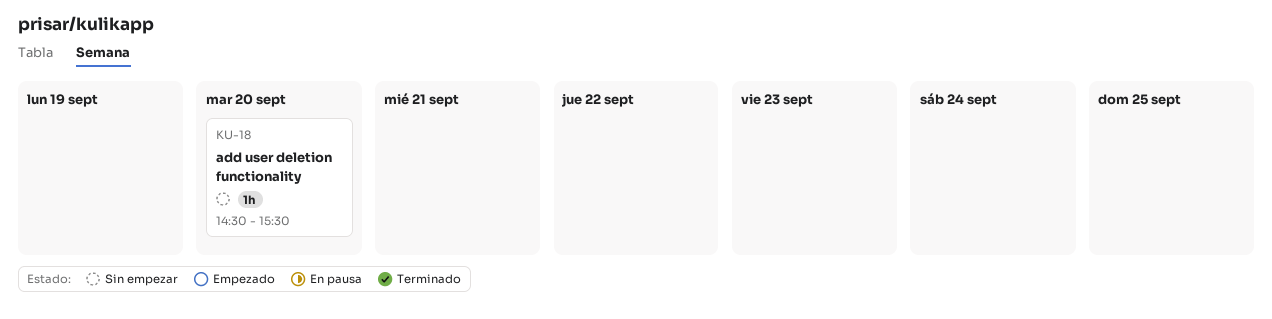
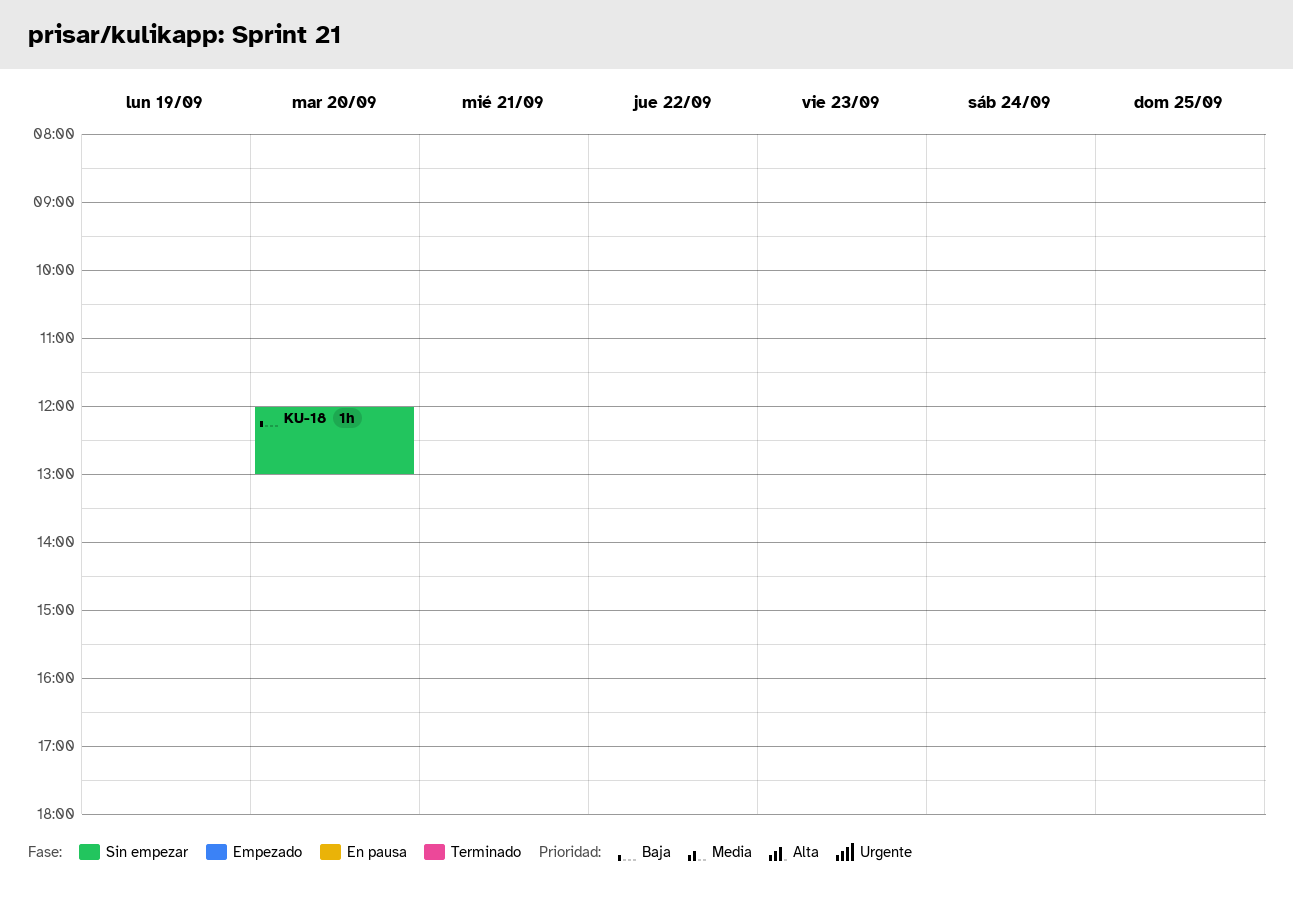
KU-18, begins: 14:30 -> 12:00
KU-18, ends: 15:30 -> 13:00

